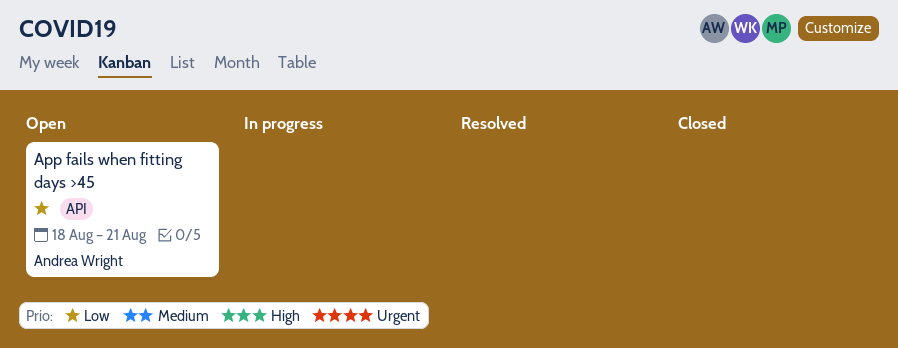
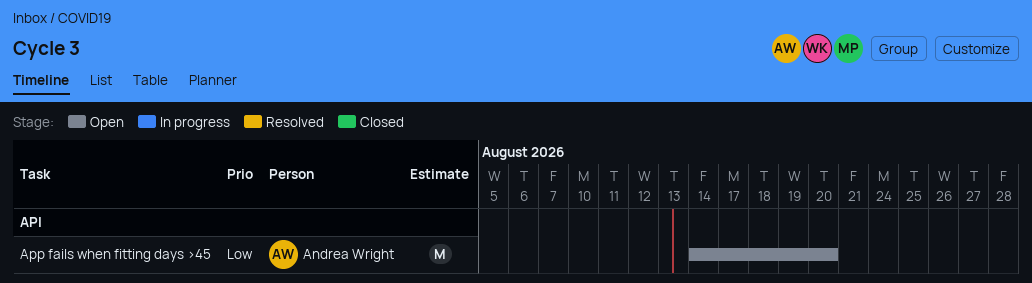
App fails when fitting days >45, start: Aug 18 -> Aug 14
App fails when fitting days >45, due: Aug 21 -> Aug 20

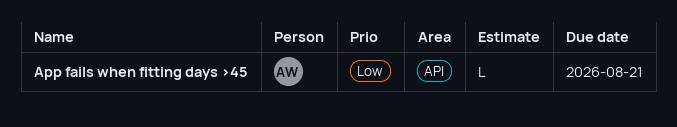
App fails when fitting days >45, estimate: M -> L
App fails when fitting days >45, due: Aug 20 -> Aug 21

